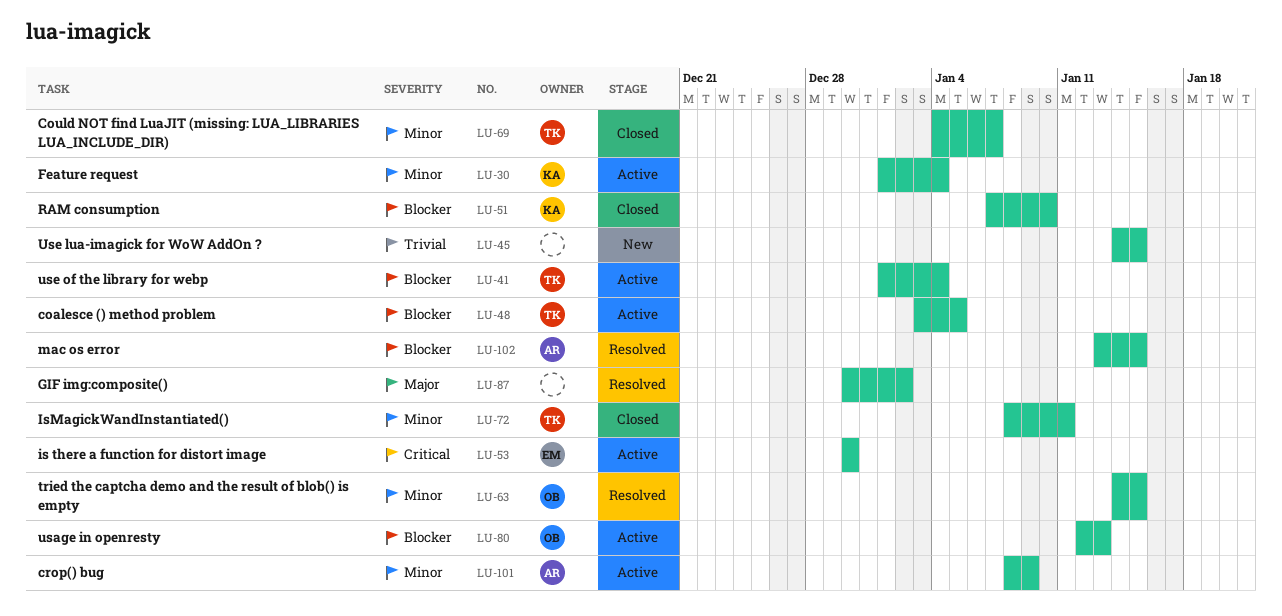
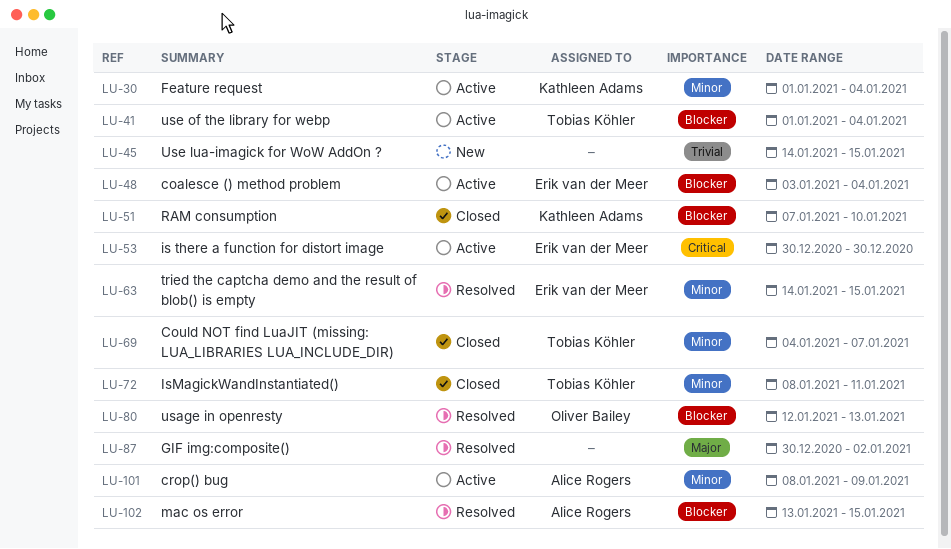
LU-48, owner: Tobias Köhler -> Erik van der Meer
LU-48, due: Jan 5 -> Jan 4
LU-63, owner: Oliver Bailey -> Erik van der Meer
LU-80, status: Active -> Resolved

